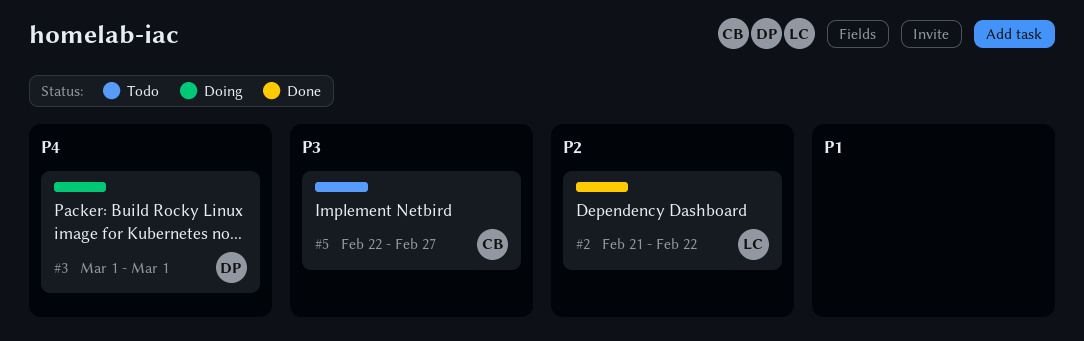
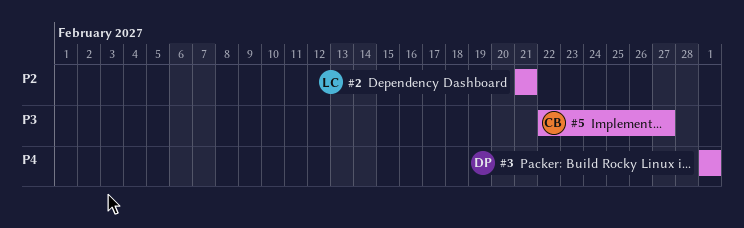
#2, due: Feb 22 -> Feb 21

